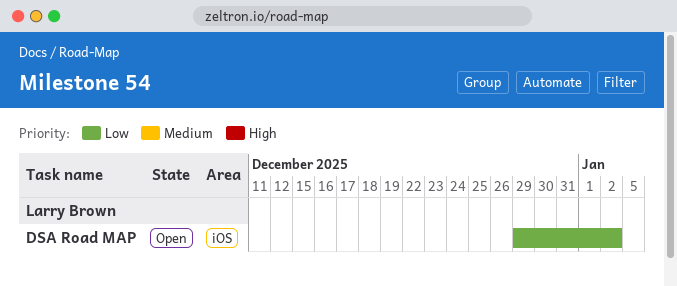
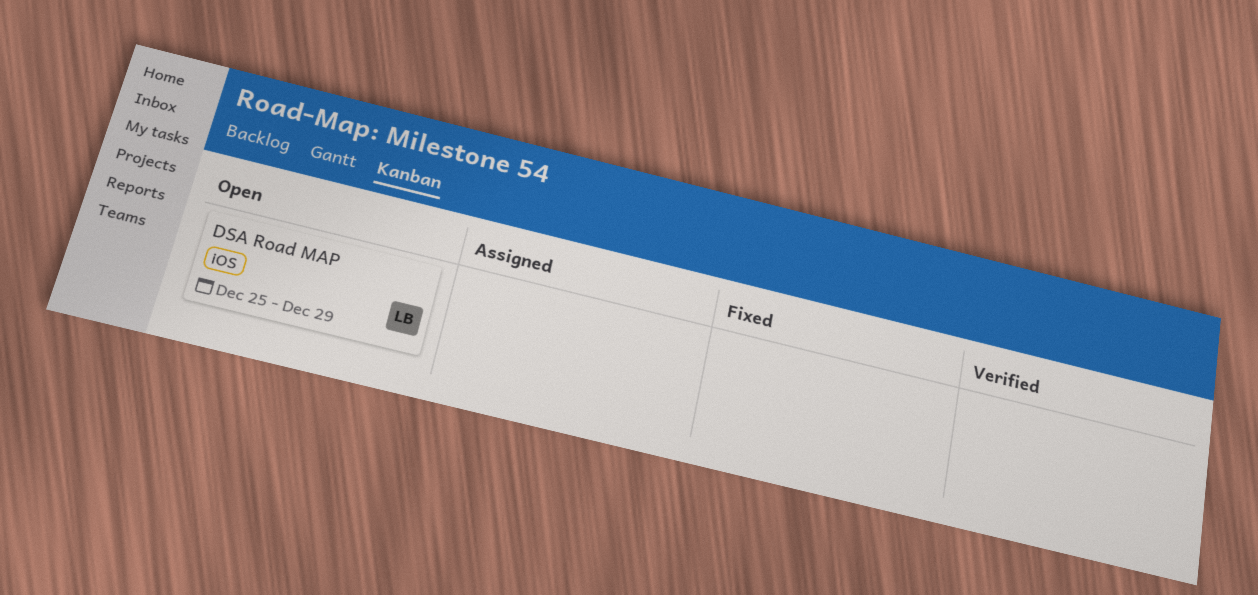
DSA Road MAP, start: Dec 29 -> Dec 25
DSA Road MAP, due: Jan 2 -> Dec 29

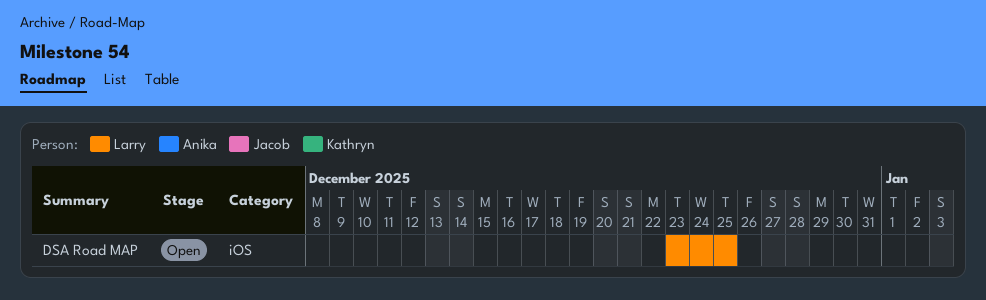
DSA Road MAP, start: Dec 25 -> Dec 23
DSA Road MAP, due: Dec 29 -> Dec 25

